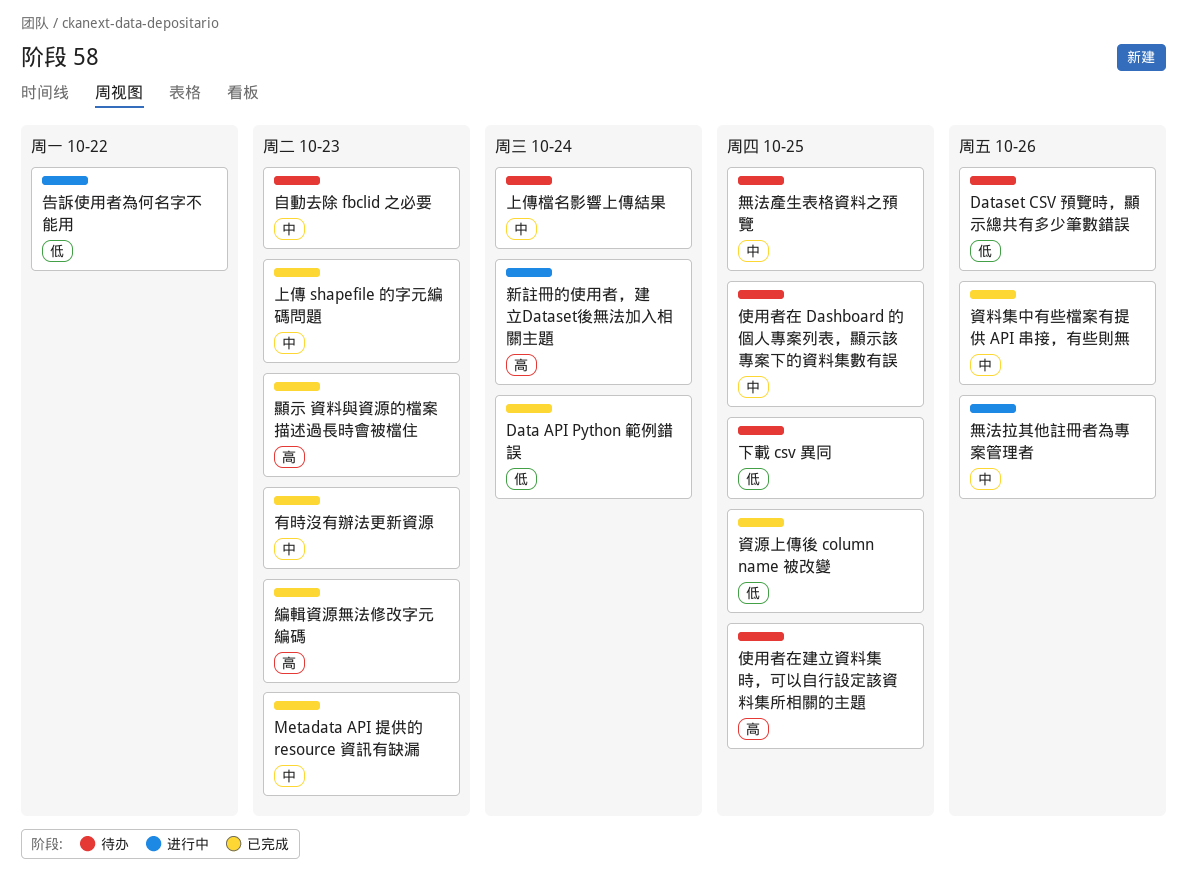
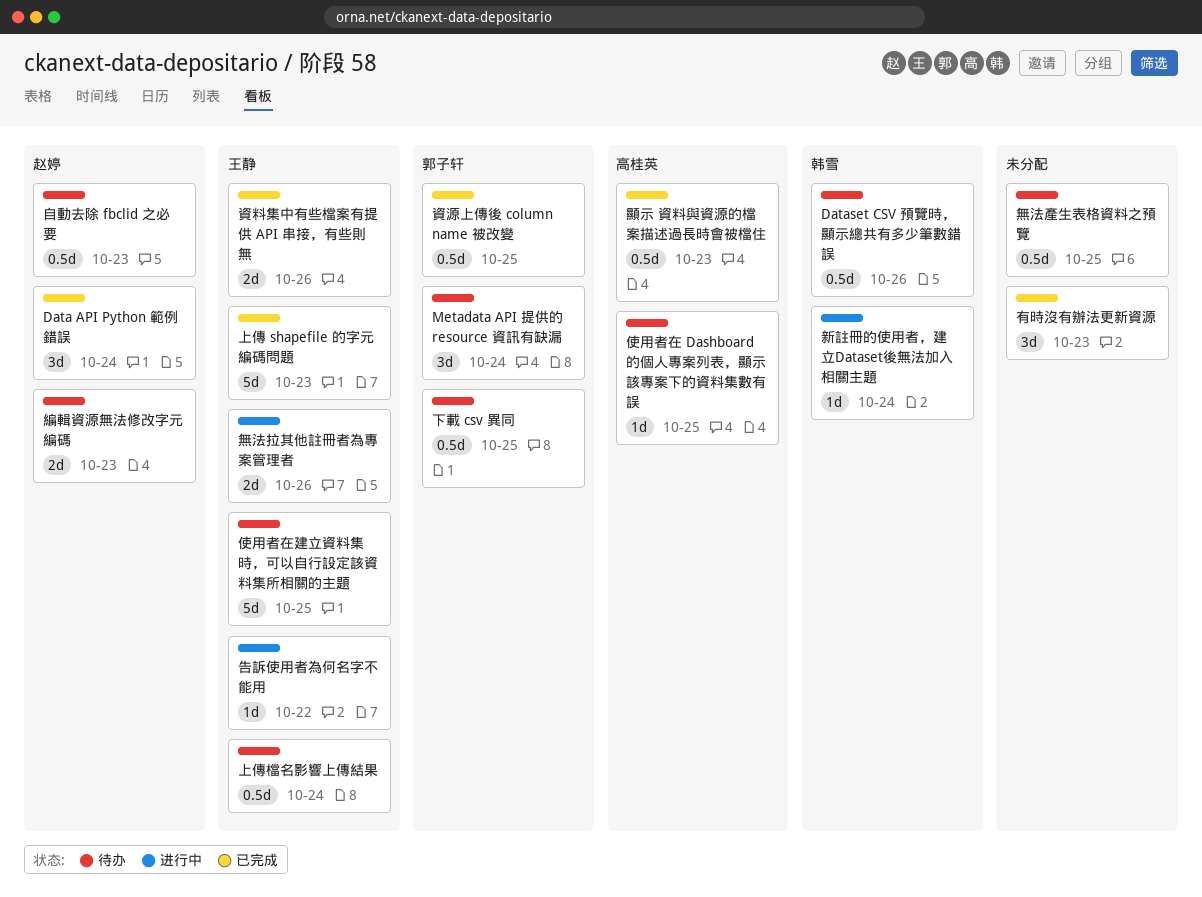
Metadata API 提供的 resource 資訊有缺漏, status: 已完成 -> 待办
Metadata API 提供的 resource 資訊有缺漏, due: Oct 23 -> Oct 24
編輯資源無法修改字元編碼, status: 已完成 -> 待办

